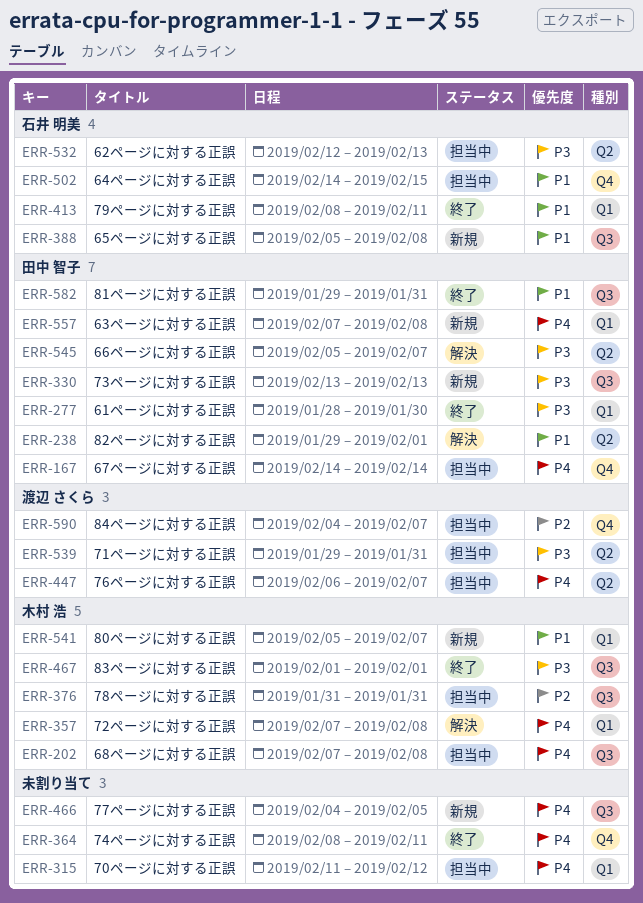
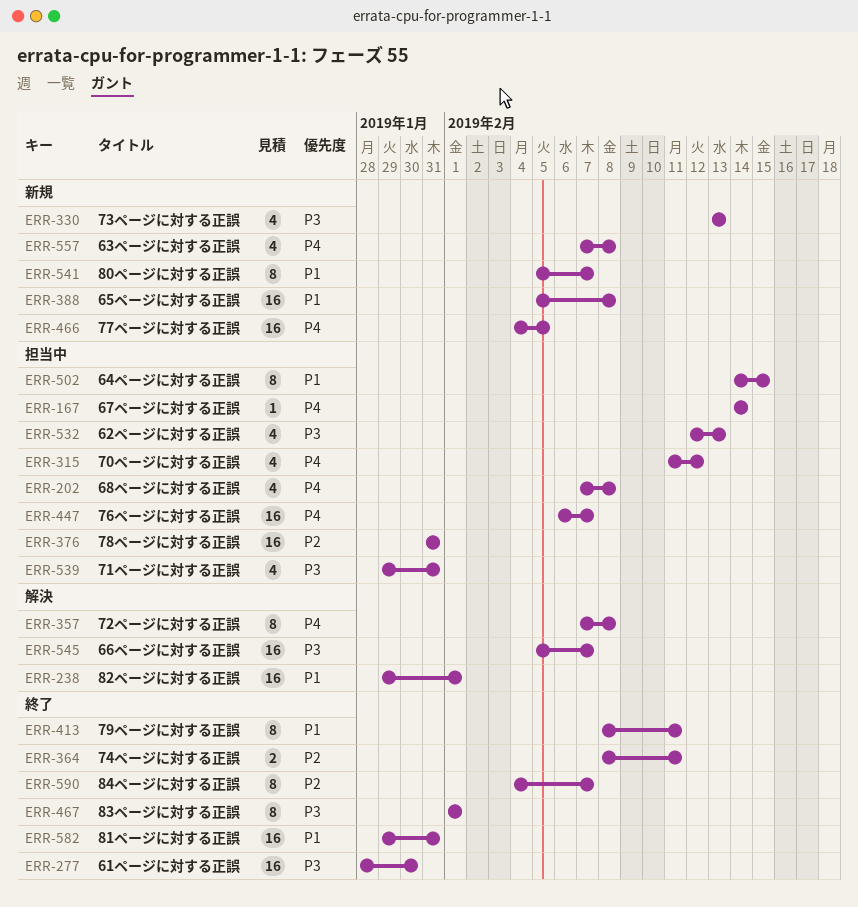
ERR-364, priority: P4 -> P2
ERR-590, status: 担当中 -> 終了

